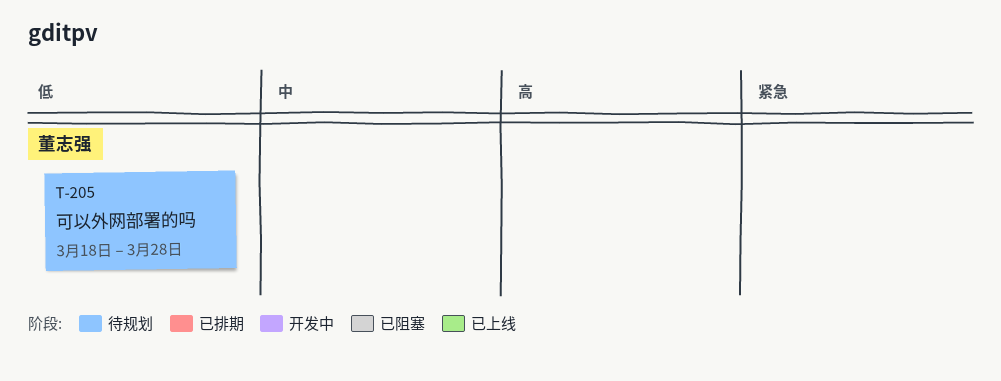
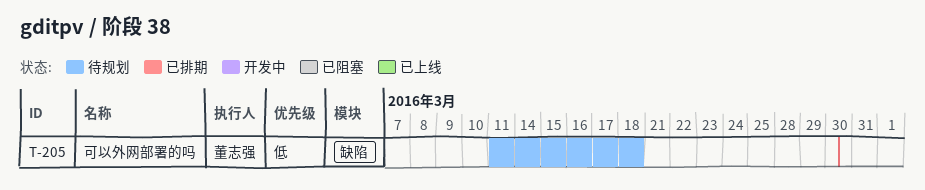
T-205, start: Mar 18 -> Mar 11
T-205, due: Mar 28 -> Mar 18

